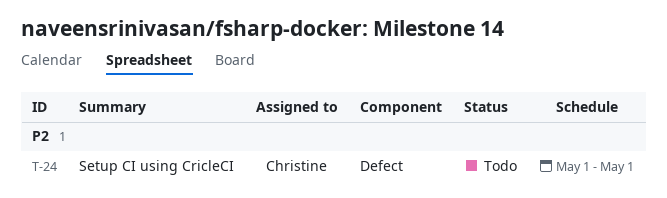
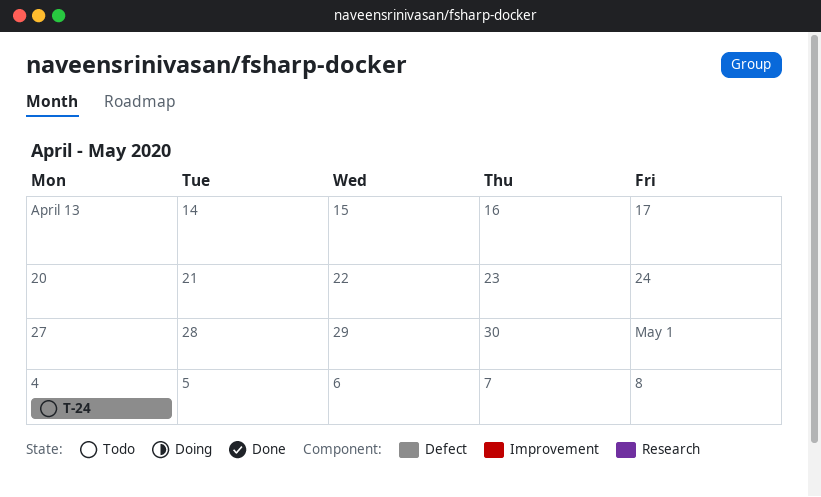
T-24, start: May 1 -> May 4
T-24, due: May 1 -> May 4

